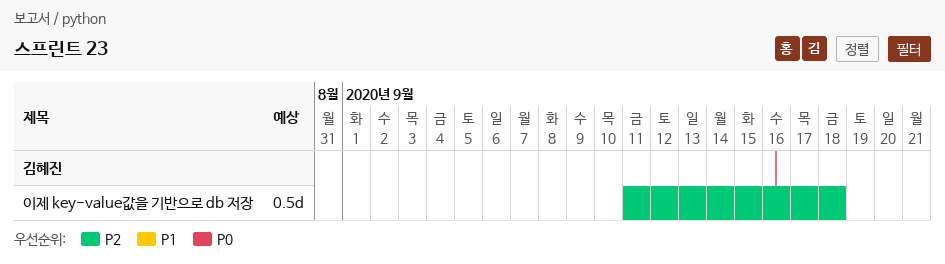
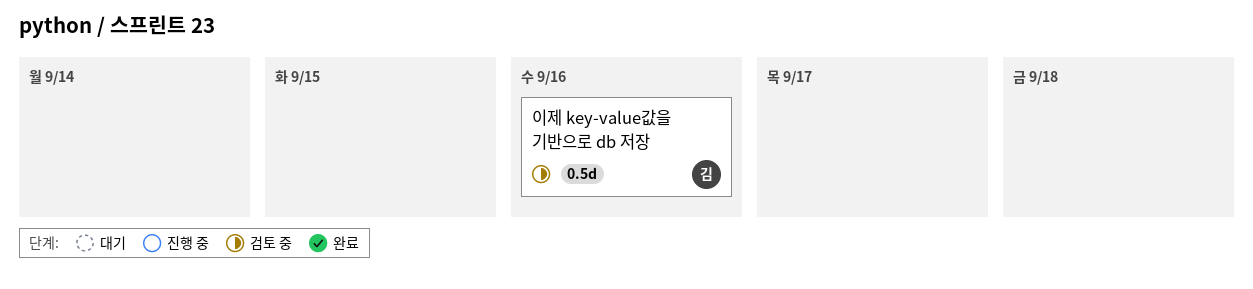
이제 key-value값을 기반으로 db 저장, due: Sep 18 -> Sep 16

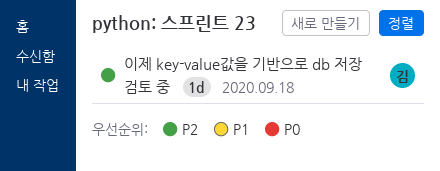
이제 key-value값을 기반으로 db 저장, estimate: 0.5d -> 1d
이제 key-value값을 기반으로 db 저장, due: Sep 16 -> Sep 18

